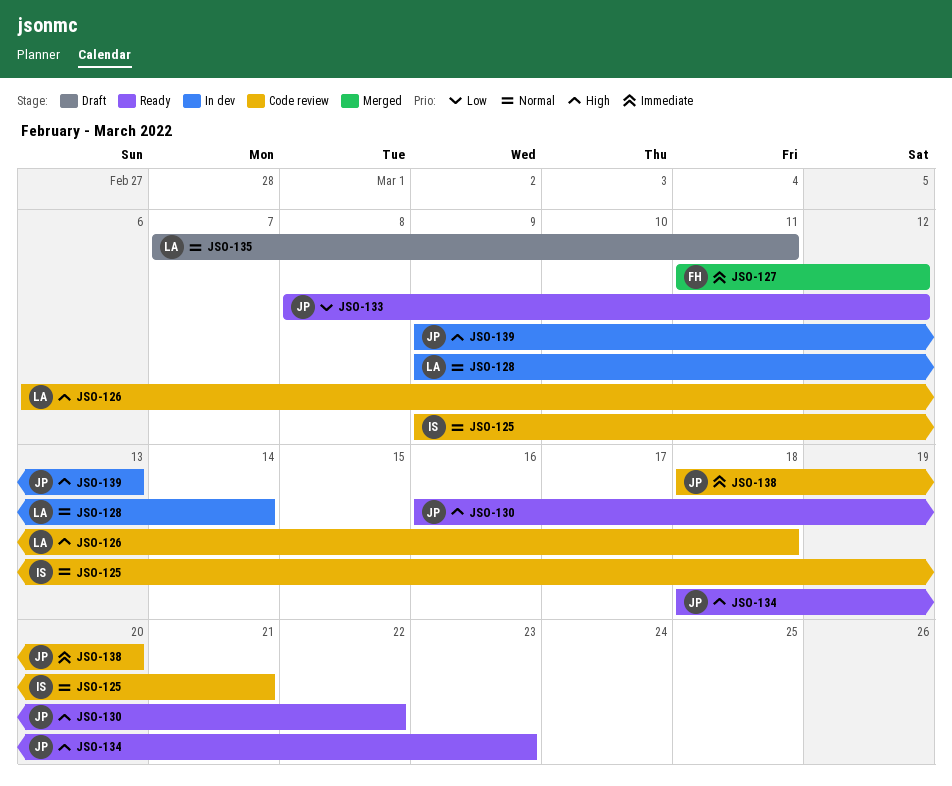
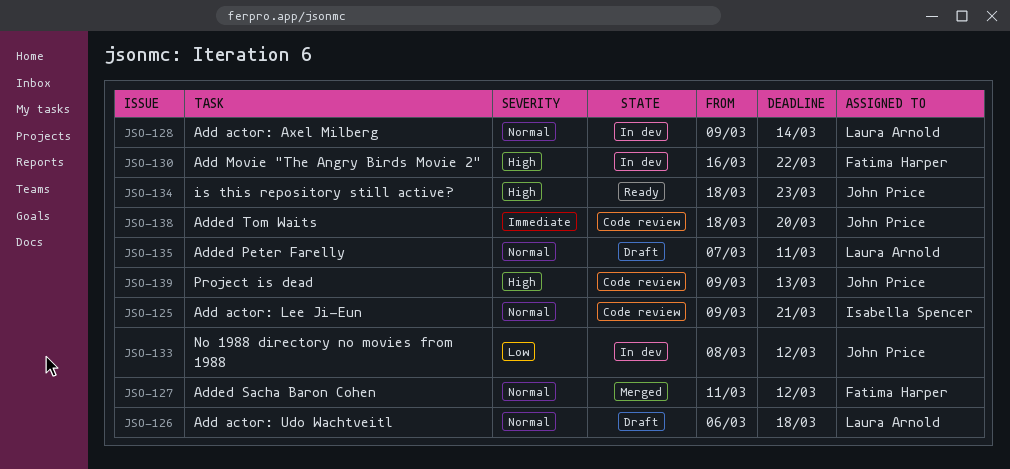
JSO-126, status: Code review -> Draft
JSO-126, priority: High -> Normal
JSO-127, priority: Immediate -> Normal
JSO-130, status: Ready -> In dev
JSO-130, owner: John Price -> Fatima Harper
JSO-133, status: Ready -> In dev
JSO-139, status: In dev -> Code review

